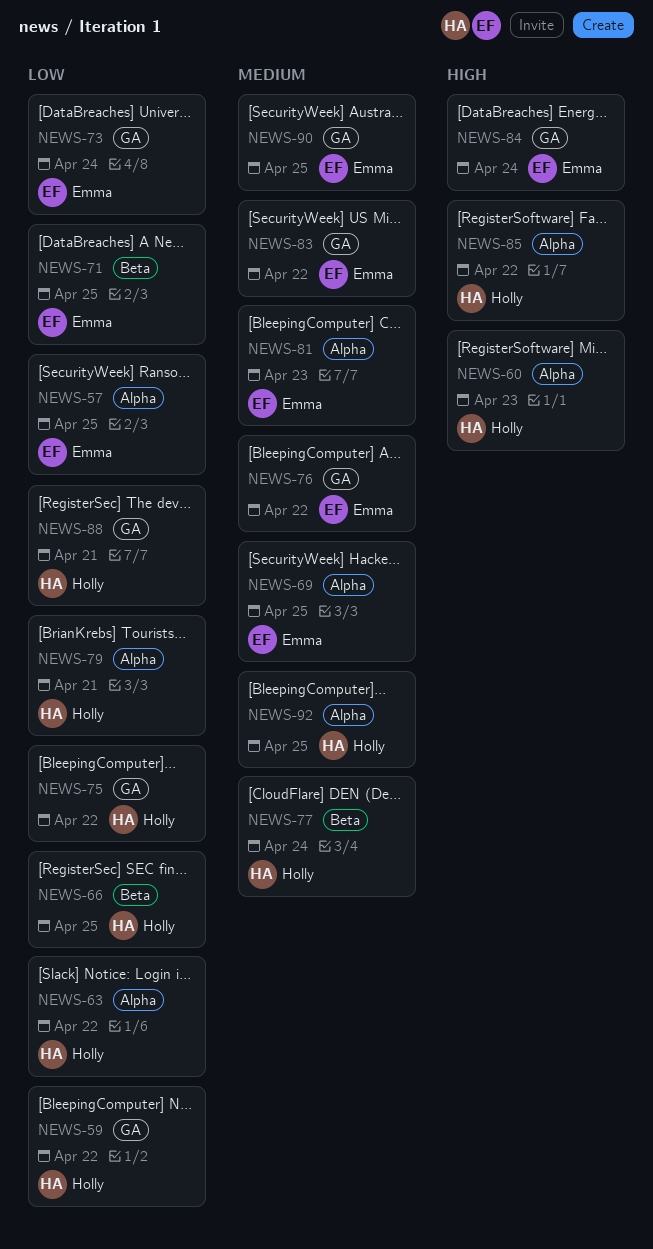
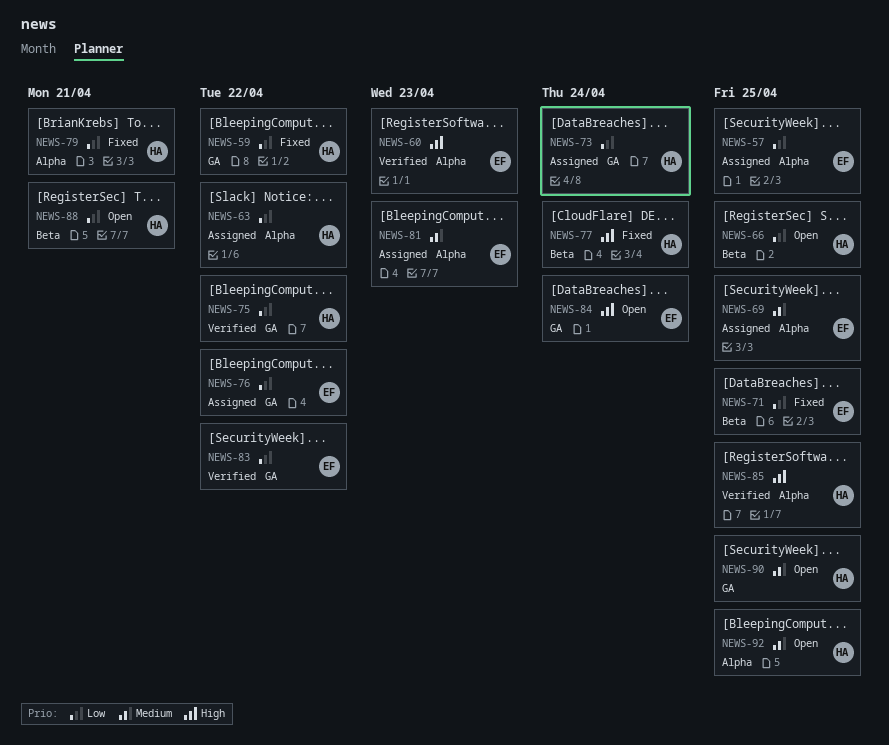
NEWS-60, owner: Holly -> Emma
NEWS-73, owner: Emma -> Holly
NEWS-76, priority: Medium -> Low
NEWS-77, priority: Medium -> High
NEWS-83, priority: Medium -> Low
NEWS-85, due: Apr 22 -> Apr 25
NEWS-88, label: GA -> Beta
NEWS-90, owner: Emma -> Holly

